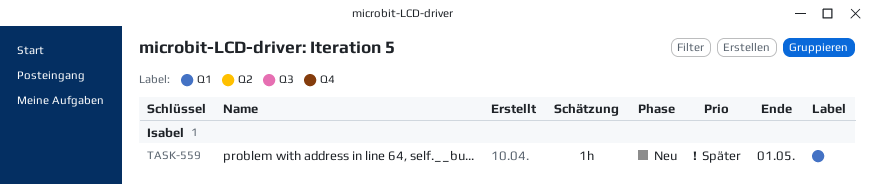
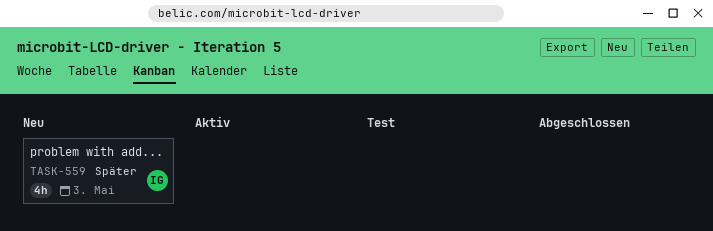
TASK-559, estimate: 1h -> 4h
TASK-559, due: May 1 -> May 3

